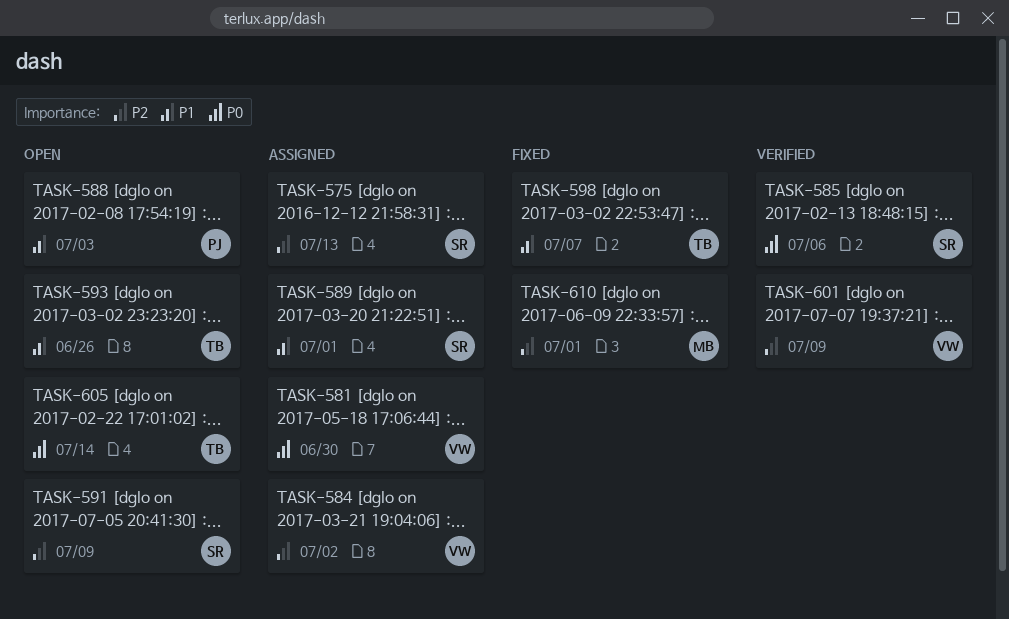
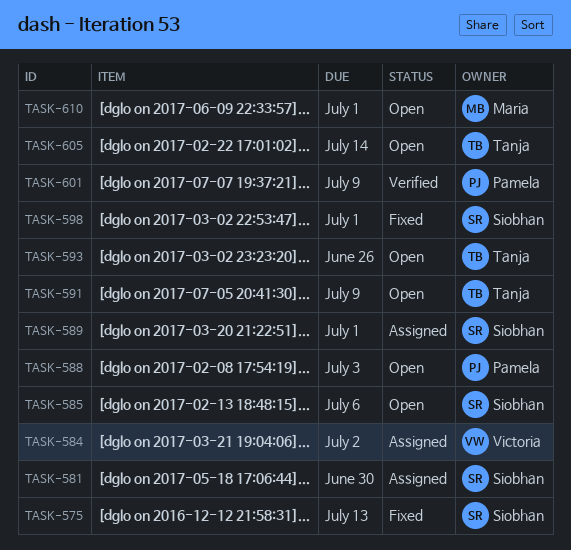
TASK-575, status: Assigned -> Fixed
TASK-581, owner: Victoria -> Siobhan
TASK-585, status: Verified -> Open
TASK-591, owner: Siobhan -> Tanja
TASK-598, owner: Tanja -> Siobhan
TASK-598, due: Jul 7 -> Jul 1
TASK-601, owner: Victoria -> Pamela
TASK-610, status: Fixed -> Open

